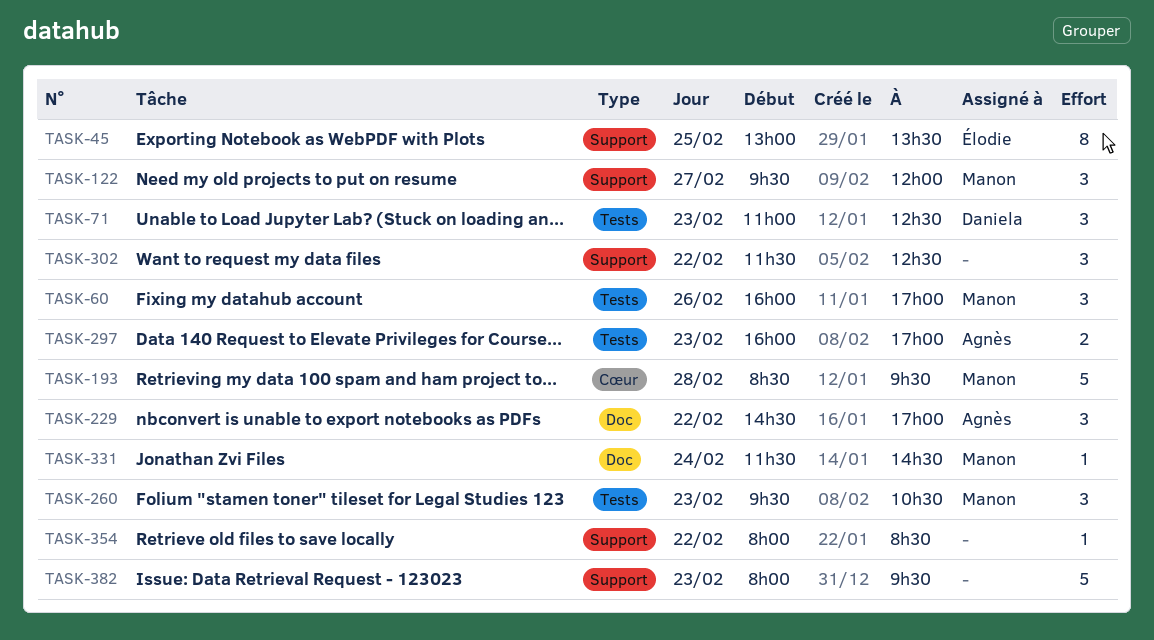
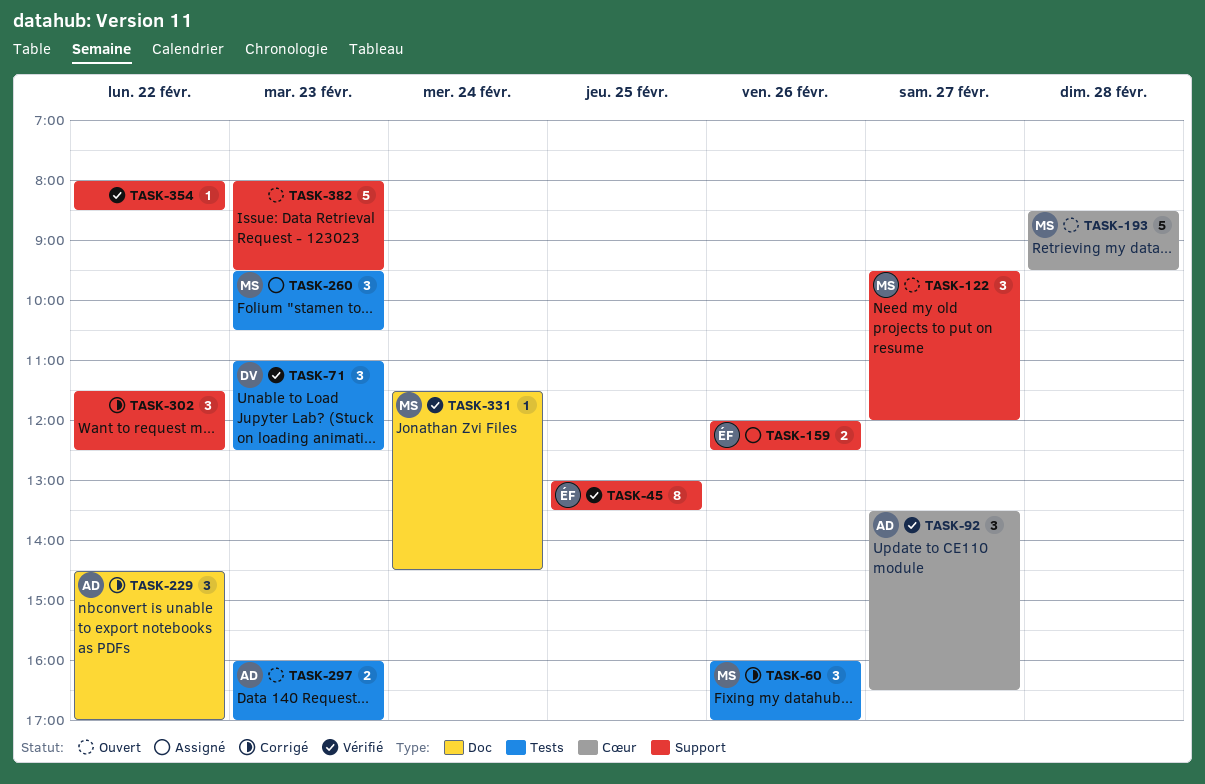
TASK-92: none -> present
TASK-159: none -> present

